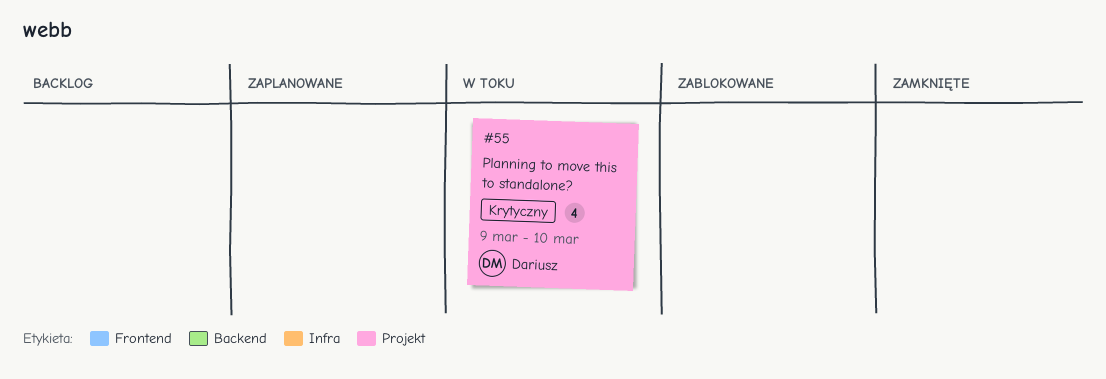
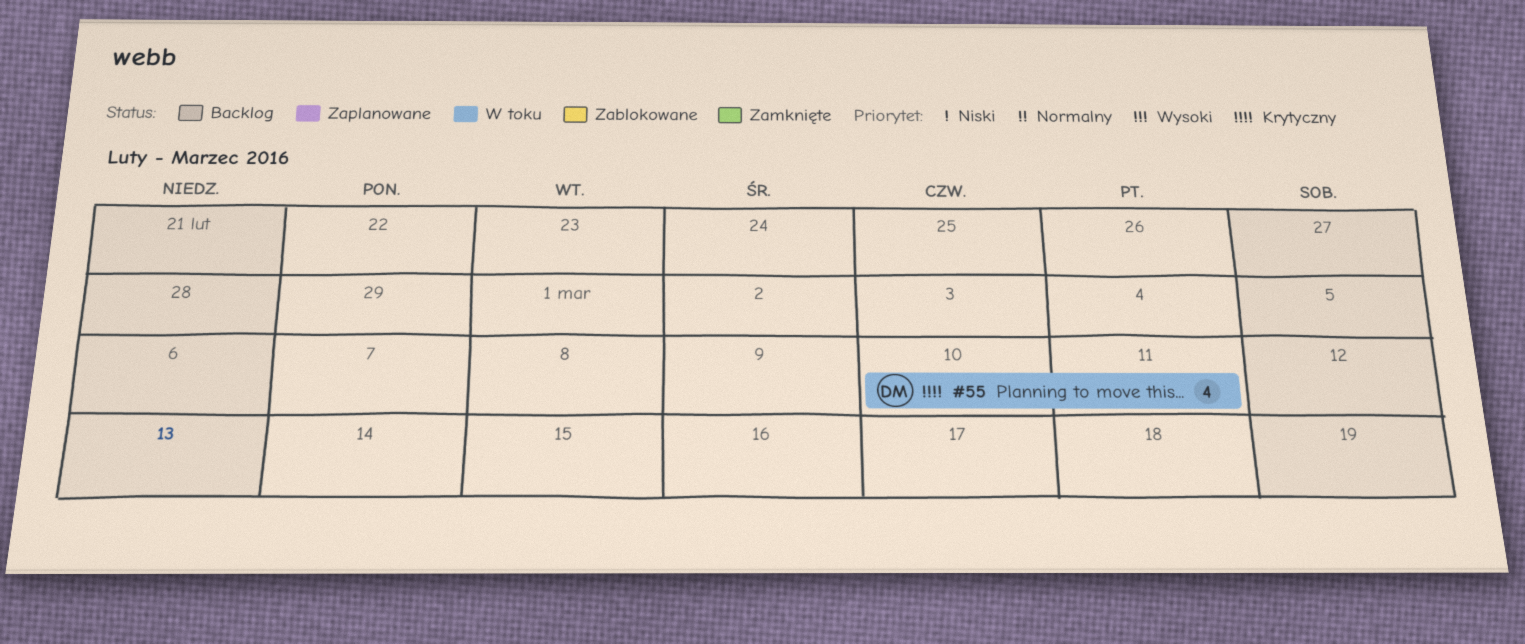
#55, start: Mar 9 -> Mar 10
#55, due: Mar 10 -> Mar 11

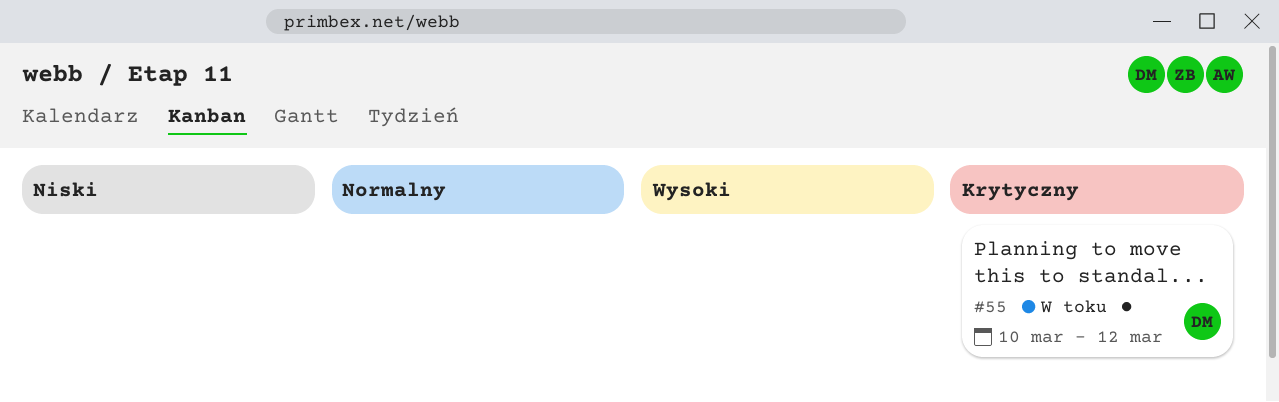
#55, estimate: 4 -> 1
#55, due: Mar 11 -> Mar 12

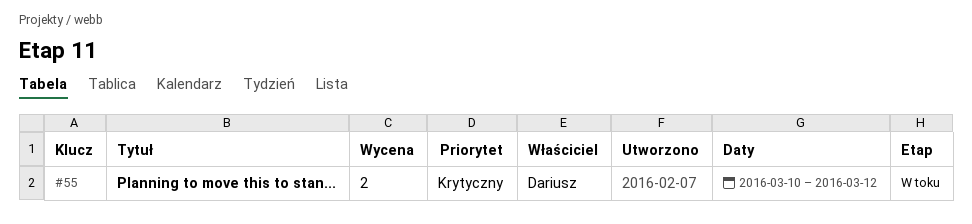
#55, estimate: 1 -> 2

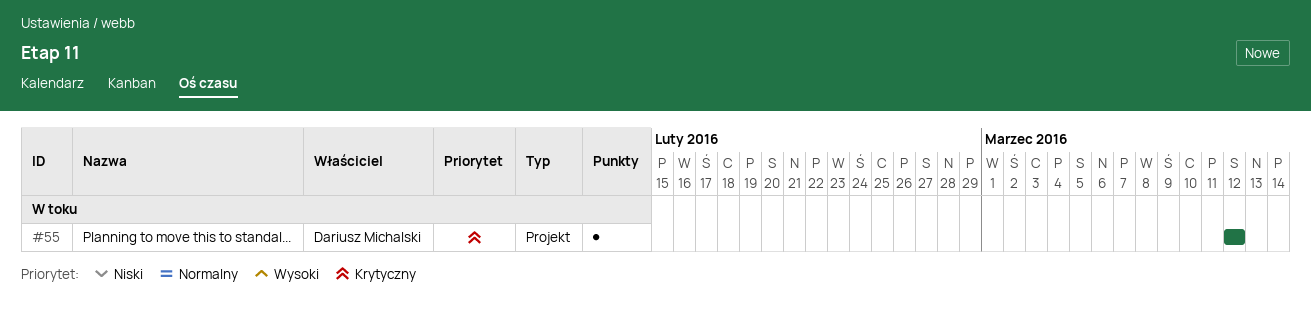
#55, estimate: 2 -> 1
#55, start: Mar 10 -> Mar 12

